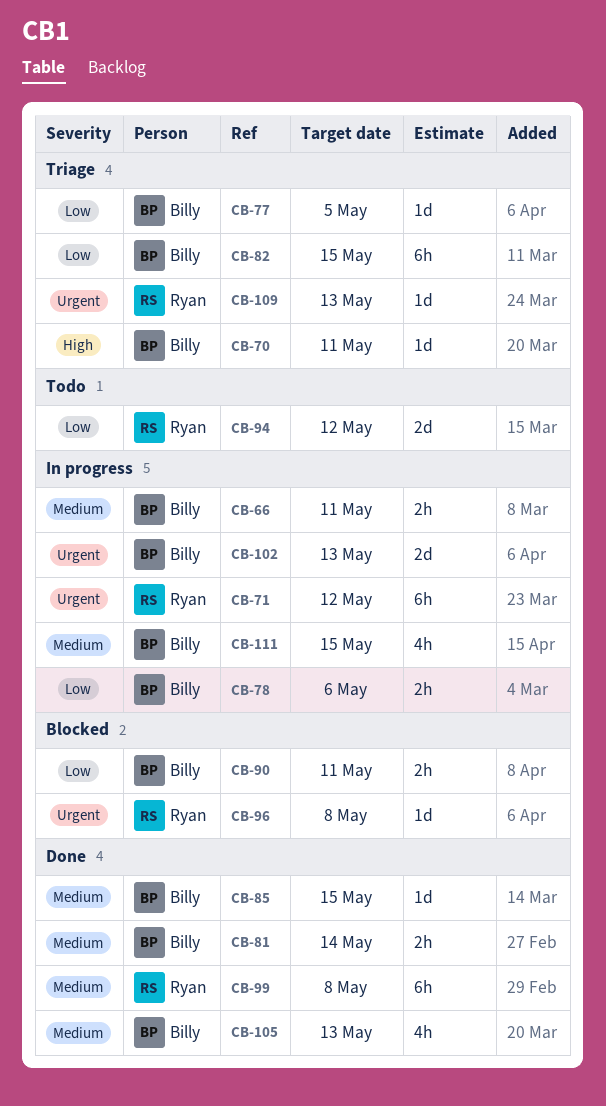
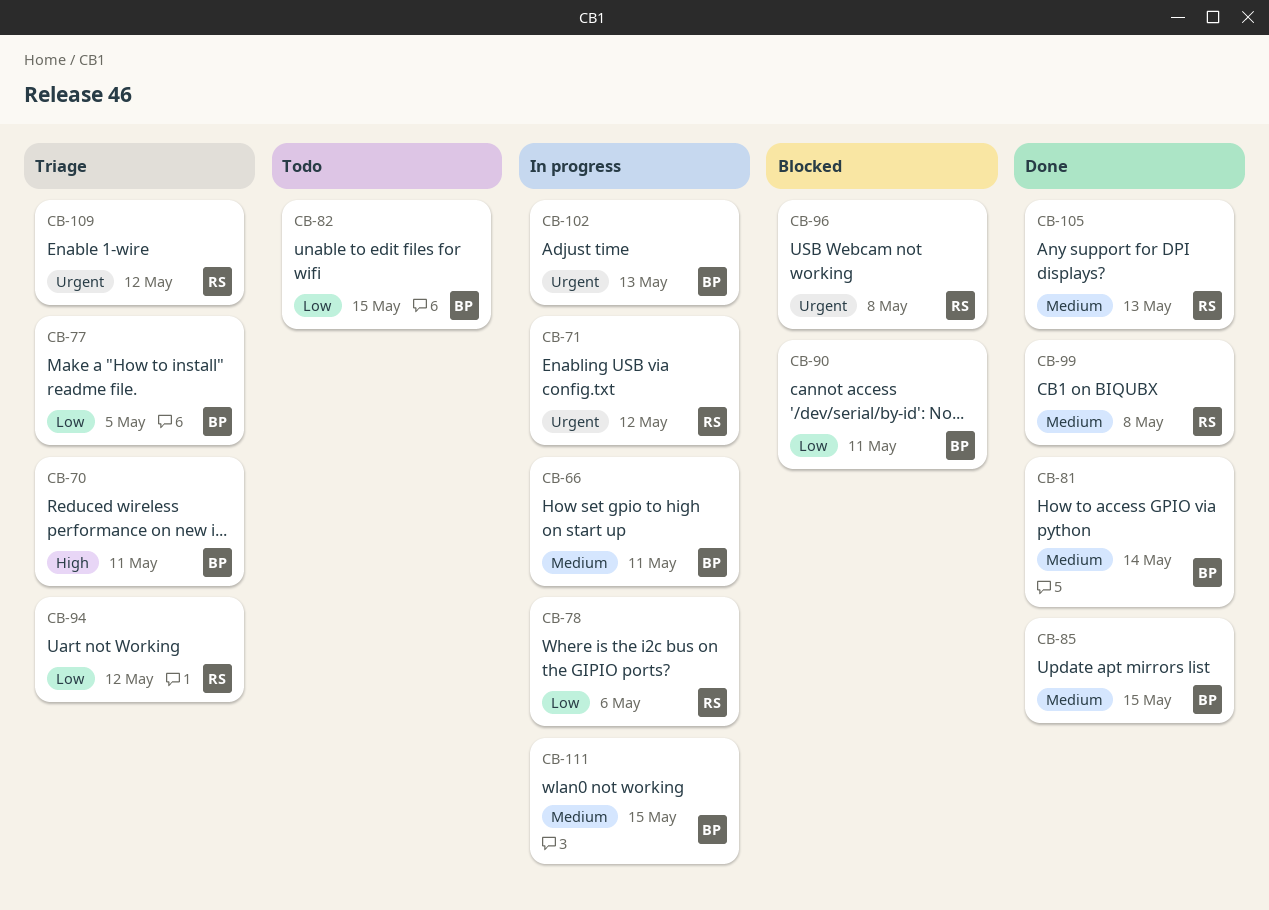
CB-78, owner: Billy -> Ryan
CB-82, status: Triage -> Todo
CB-94, status: Todo -> Triage
CB-105, owner: Billy -> Ryan
CB-109, due: May 13 -> May 12

